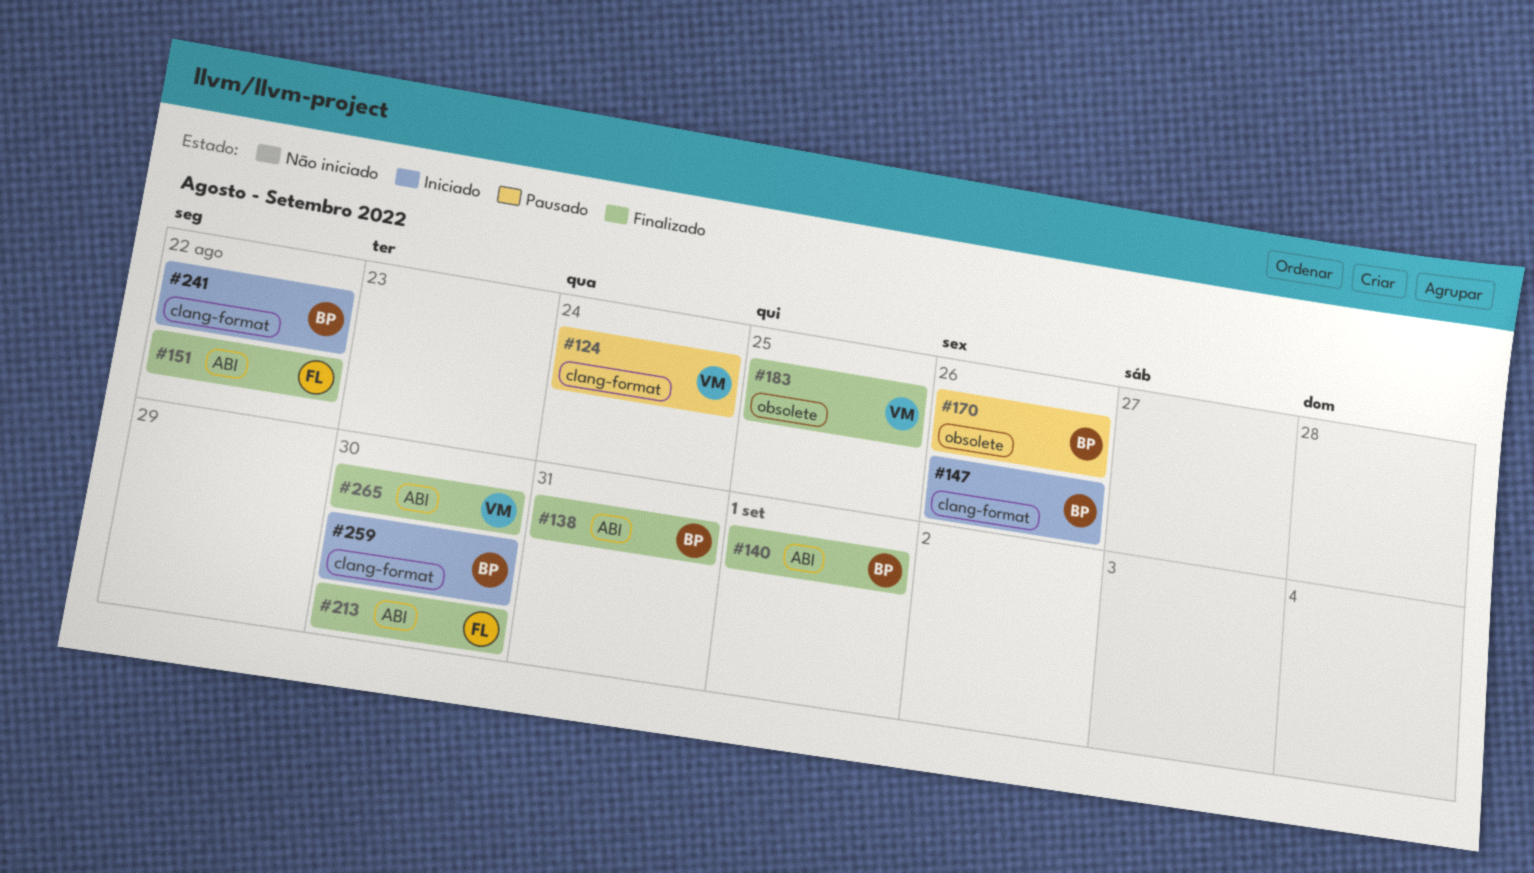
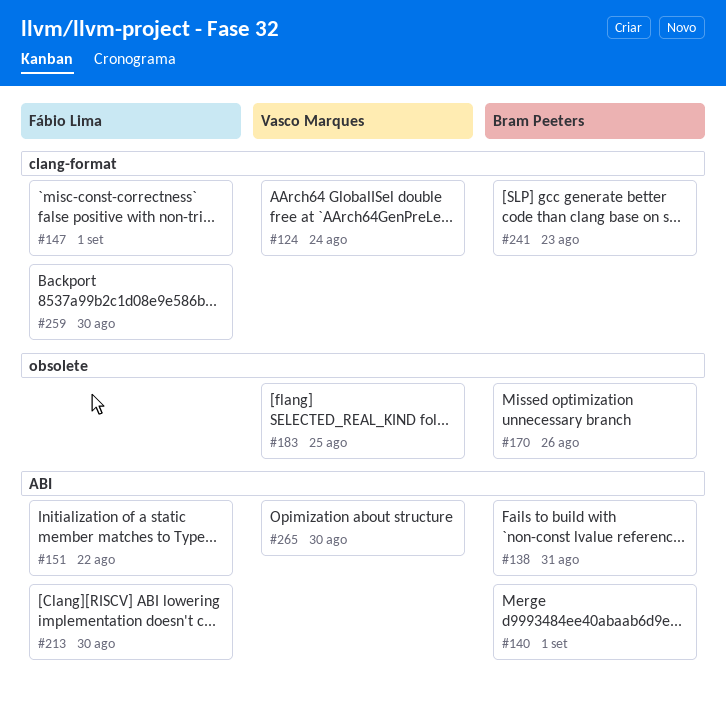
#147, owner: Bram Peeters -> Fábio Lima
#147, due: Aug 26 -> Sep 1
#241, due: Aug 22 -> Aug 23
#259, owner: Bram Peeters -> Fábio Lima

